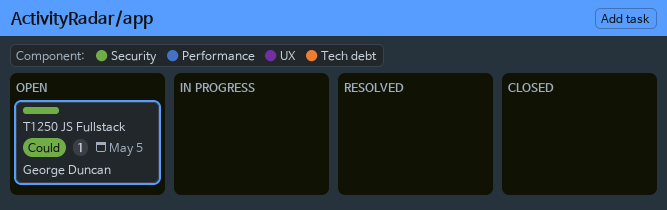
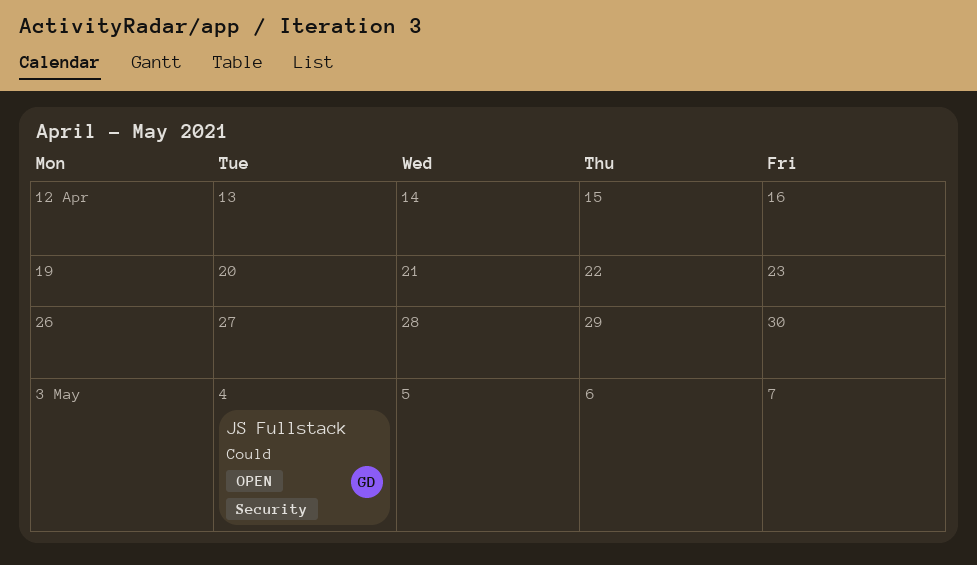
JS Fullstack, due: May 5 -> May 4

